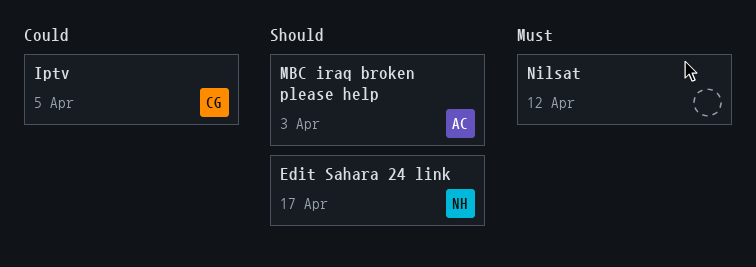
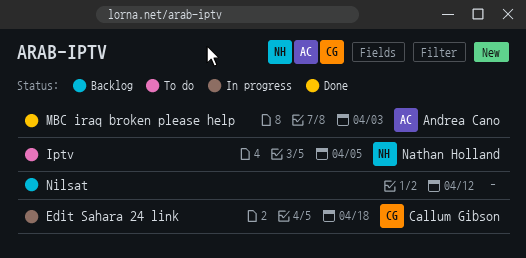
Edit Sahara 24 link, owner: Nathan Holland -> Callum Gibson
Edit Sahara 24 link, due: Apr 17 -> Apr 18
Iptv, owner: Callum Gibson -> Nathan Holland

